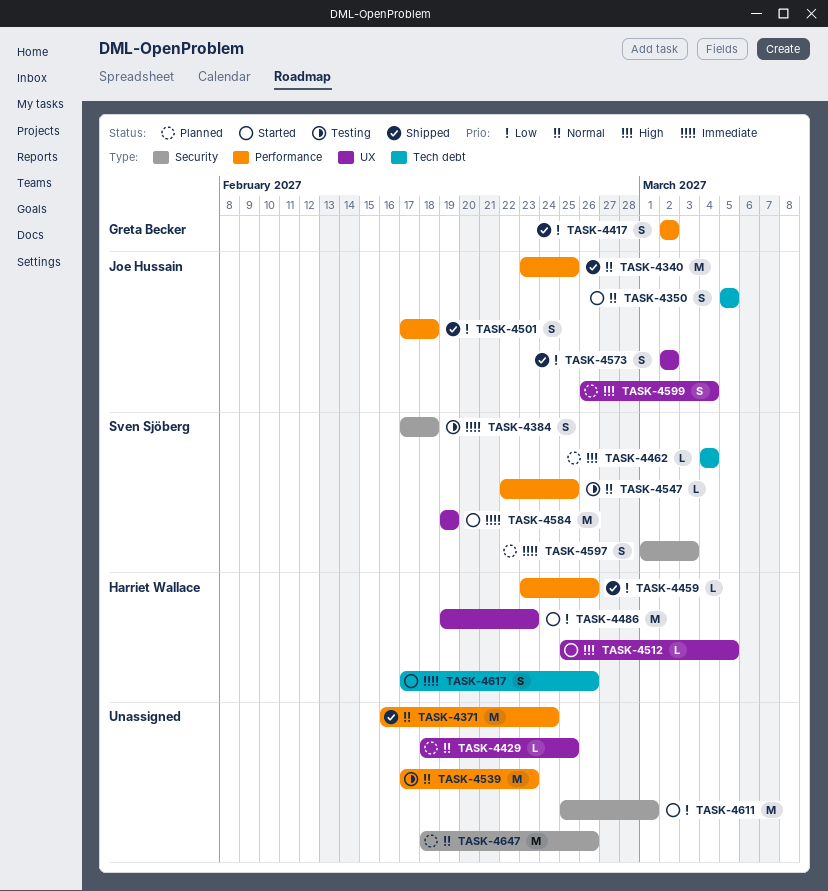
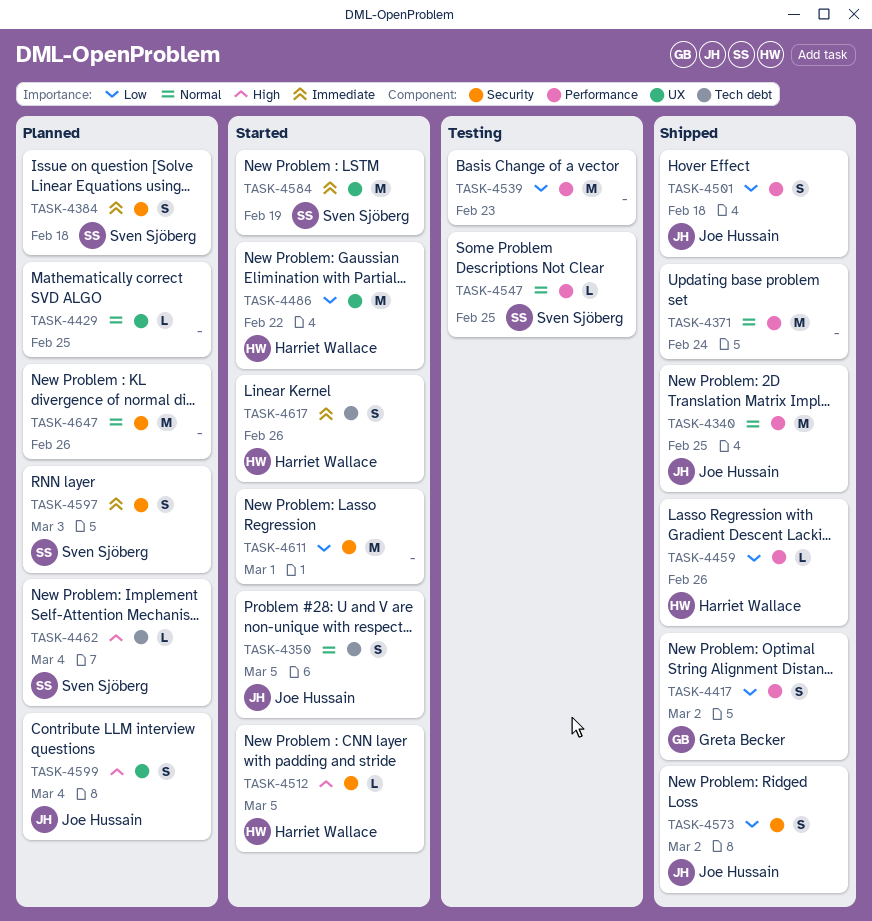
TASK-4384, status: Testing -> Planned
TASK-4486, due: Feb 23 -> Feb 22
TASK-4512, label: UX -> Security
TASK-4539, priority: Normal -> Low
TASK-4573, label: UX -> Security

